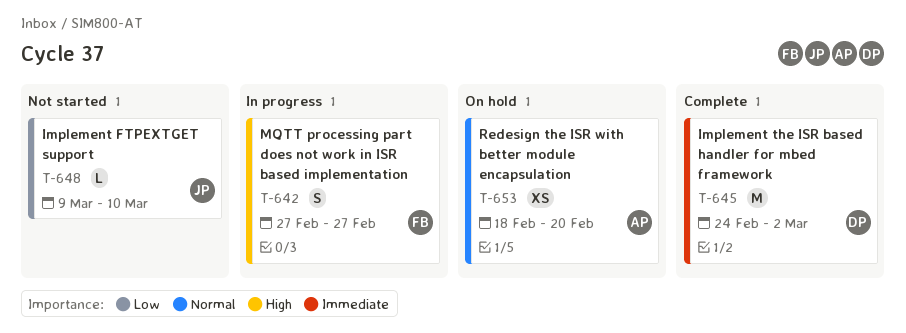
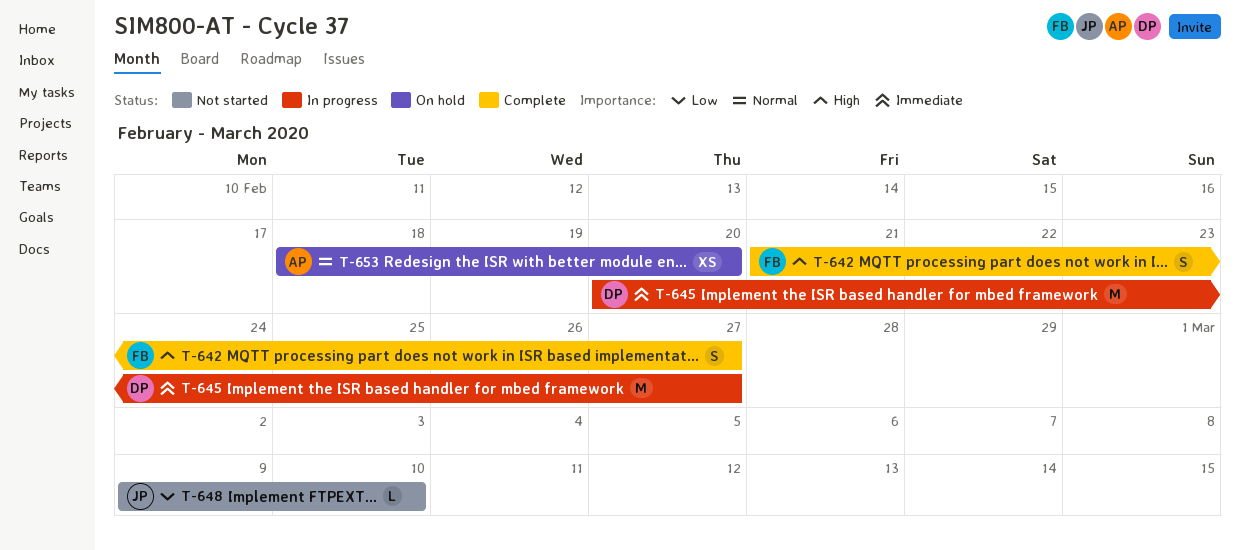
T-642, status: In progress -> Complete
T-642, start: Feb 27 -> Feb 21
T-645, status: Complete -> In progress
T-645, start: Feb 24 -> Feb 20
T-645, due: Mar 2 -> Feb 27

